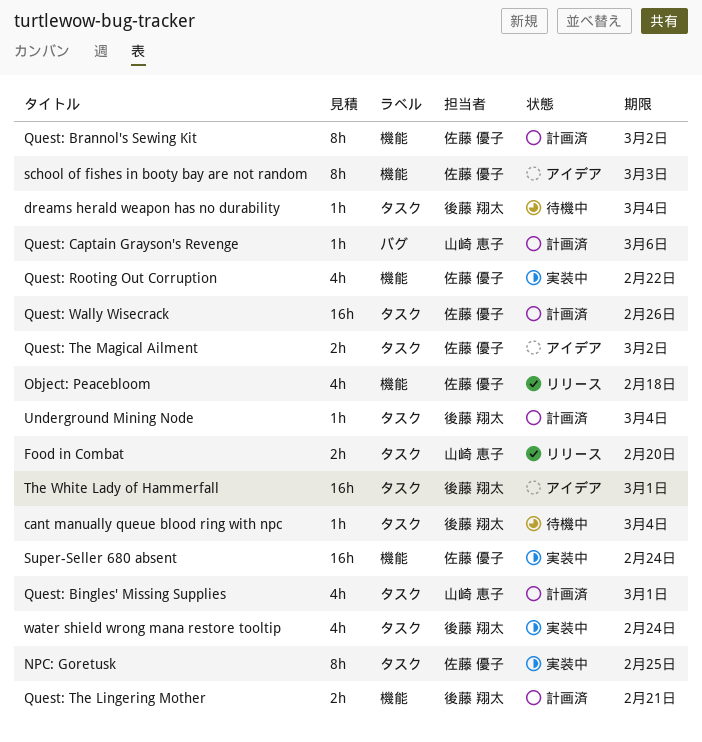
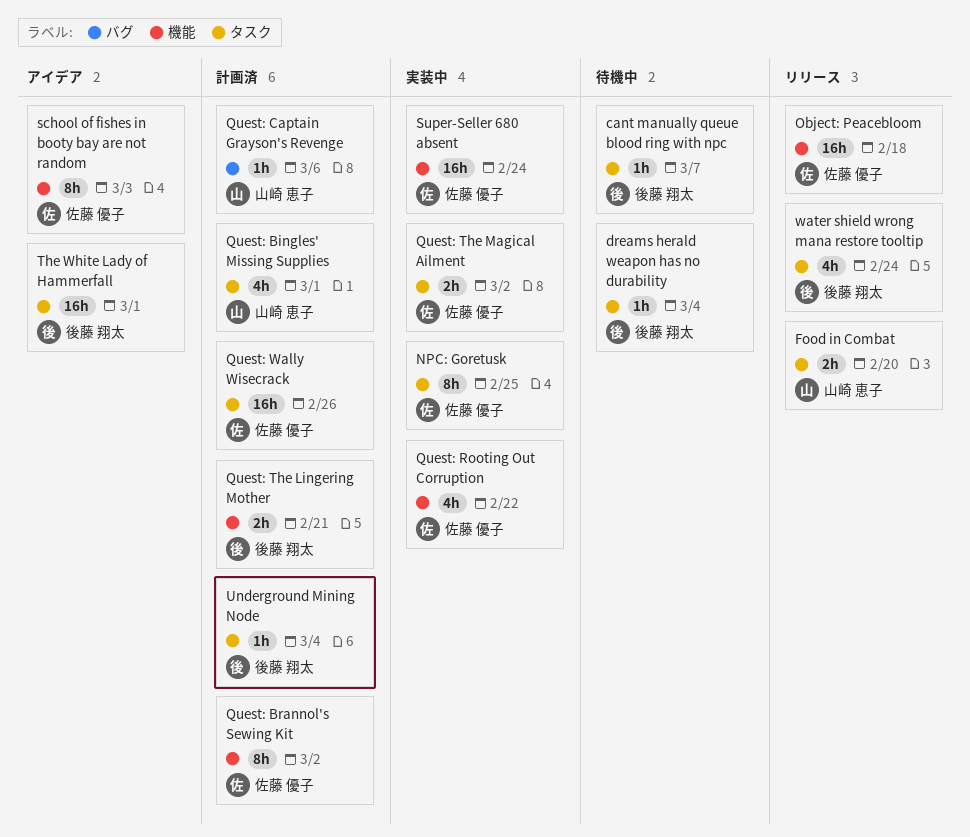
cant manually queue blood ring with npc, due: Mar 4 -> Mar 7
Object: Peacebloom, estimate: 4h -> 16h
Quest: The Magical Ailment, status: アイデア -> 実装中
water shield wrong mana restore tooltip, status: 実装中 -> リリース

